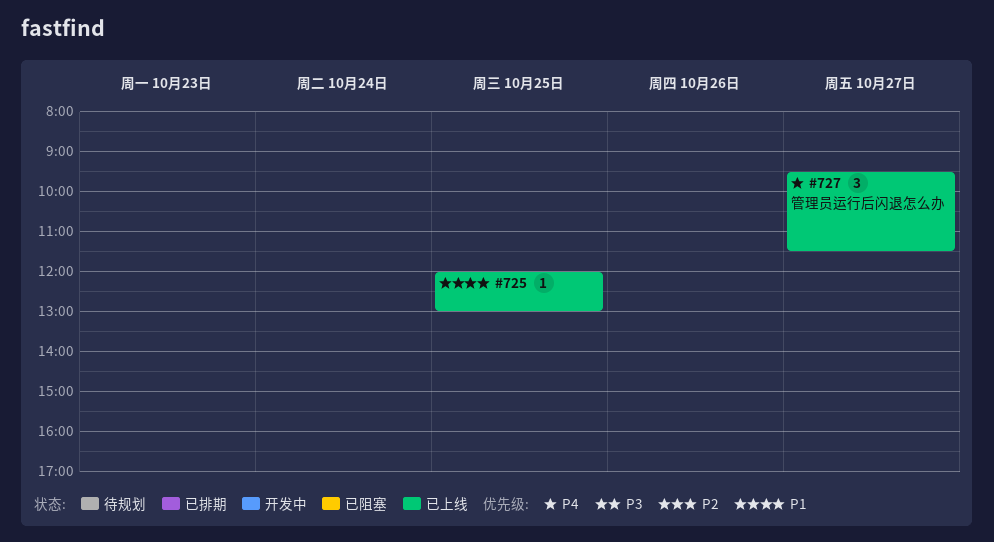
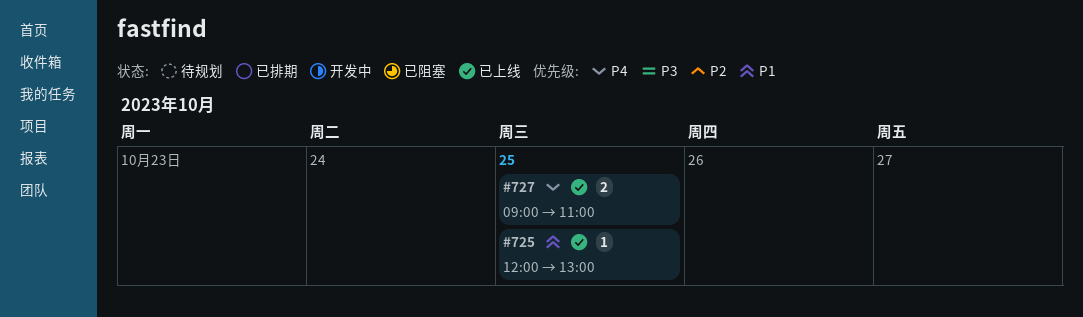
#727, estimate: 3 -> 2
#727, day: Oct 27 -> Oct 25
#727, begins: 09:30 -> 09:00
#727, ends: 11:30 -> 11:00

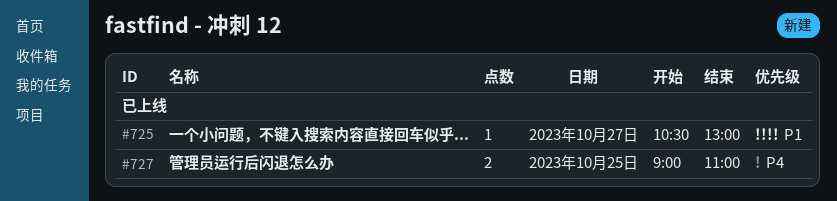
#725, day: Oct 25 -> Oct 27
#725, begins: 12:00 -> 10:30

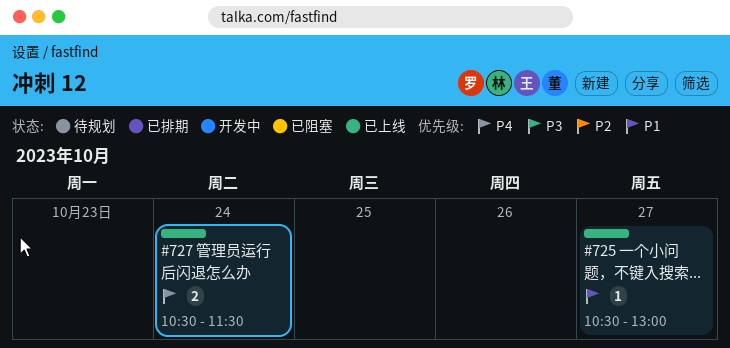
#727, day: Oct 25 -> Oct 24
#727, begins: 09:00 -> 10:30
#727, ends: 11:00 -> 11:30

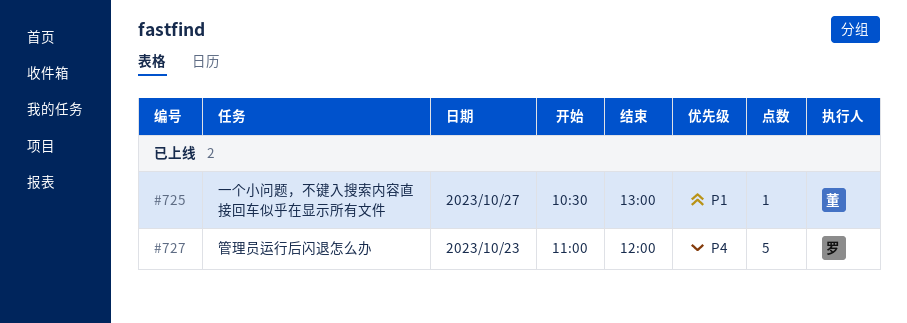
#727, estimate: 2 -> 5
#727, day: Oct 24 -> Oct 23
#727, begins: 10:30 -> 11:00
#727, ends: 11:30 -> 12:00

